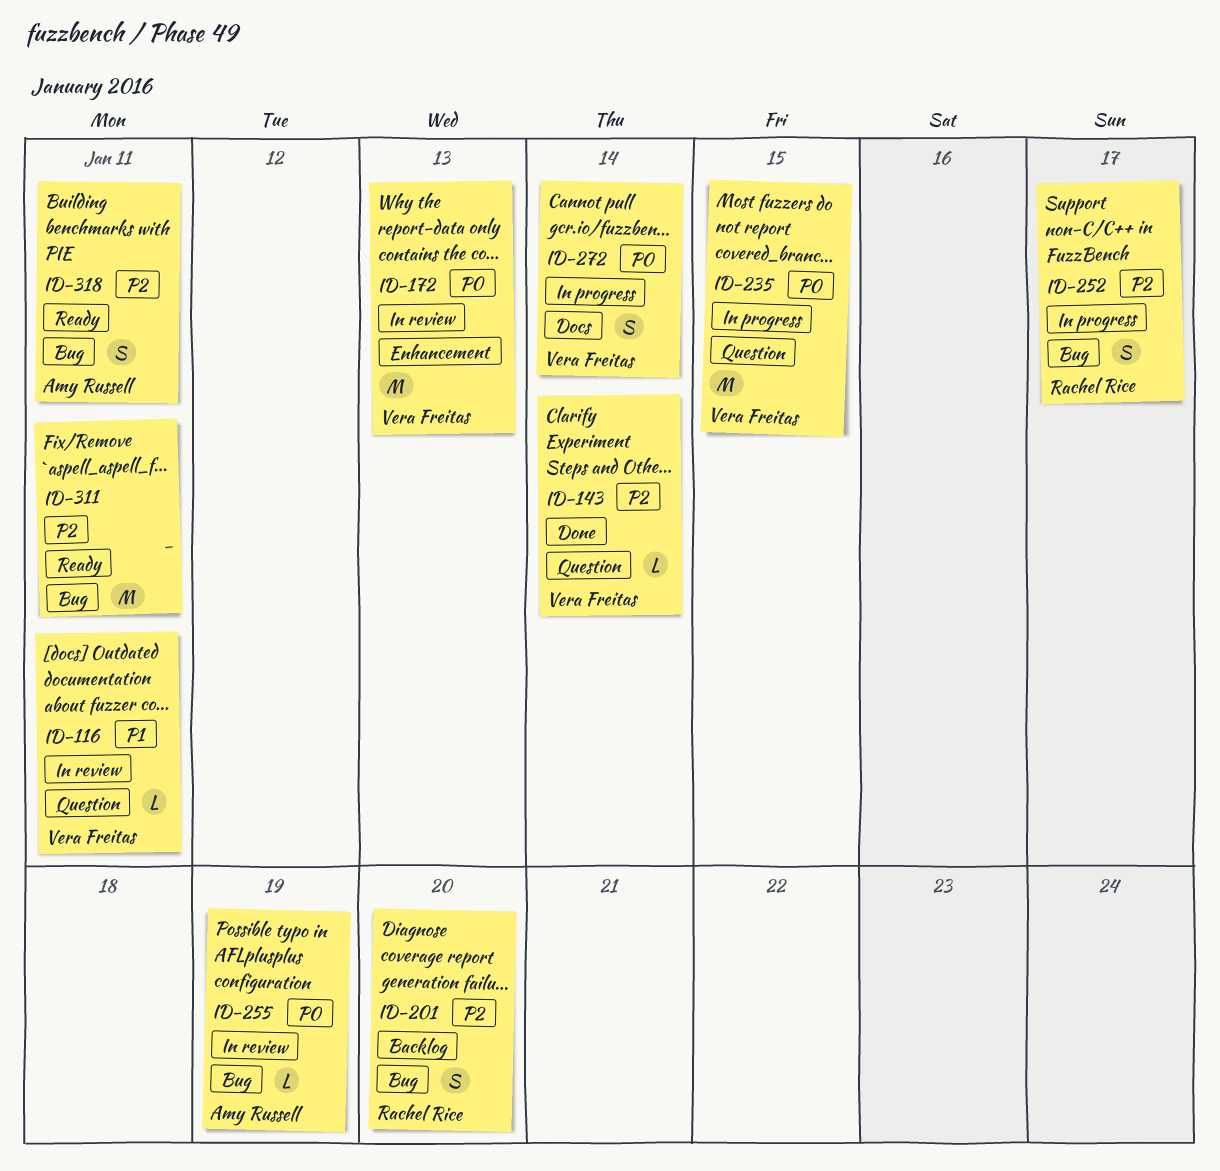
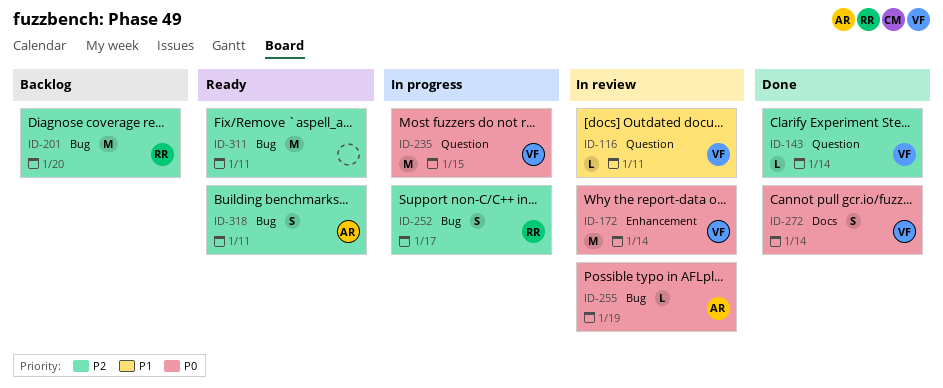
ID-172, due: Jan 13 -> Jan 14
ID-201, estimate: S -> M
ID-272, status: In progress -> Done

